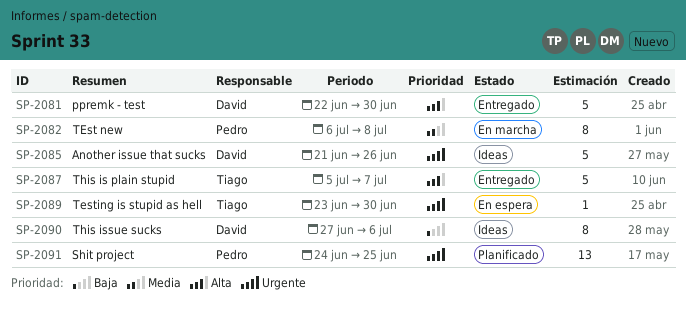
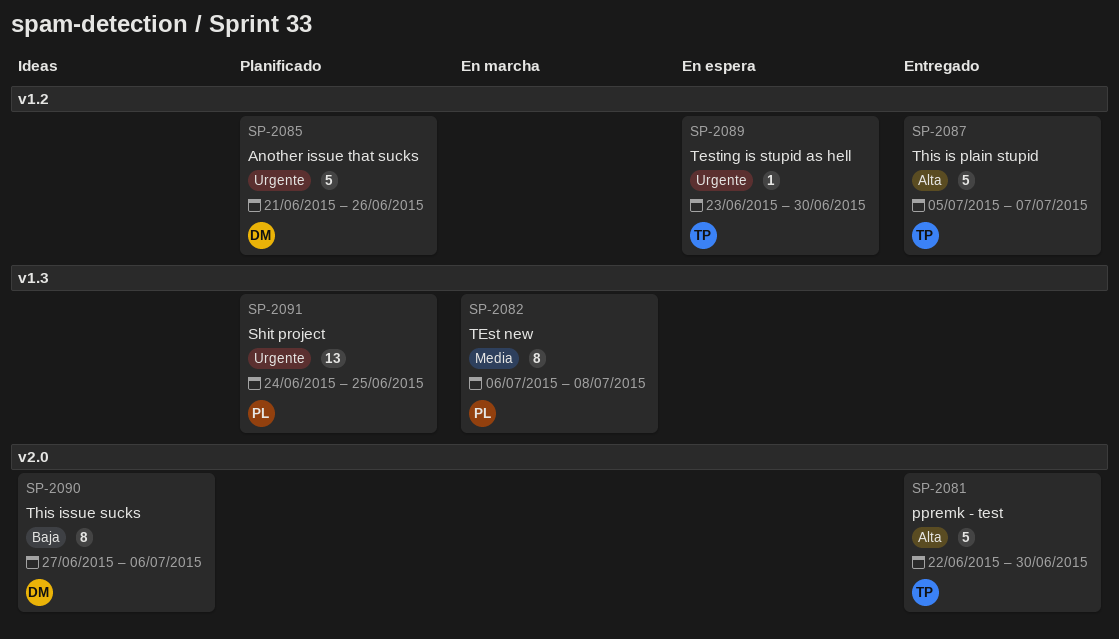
SP-2081, owner: David -> Tiago
SP-2085, status: Ideas -> Planificado

